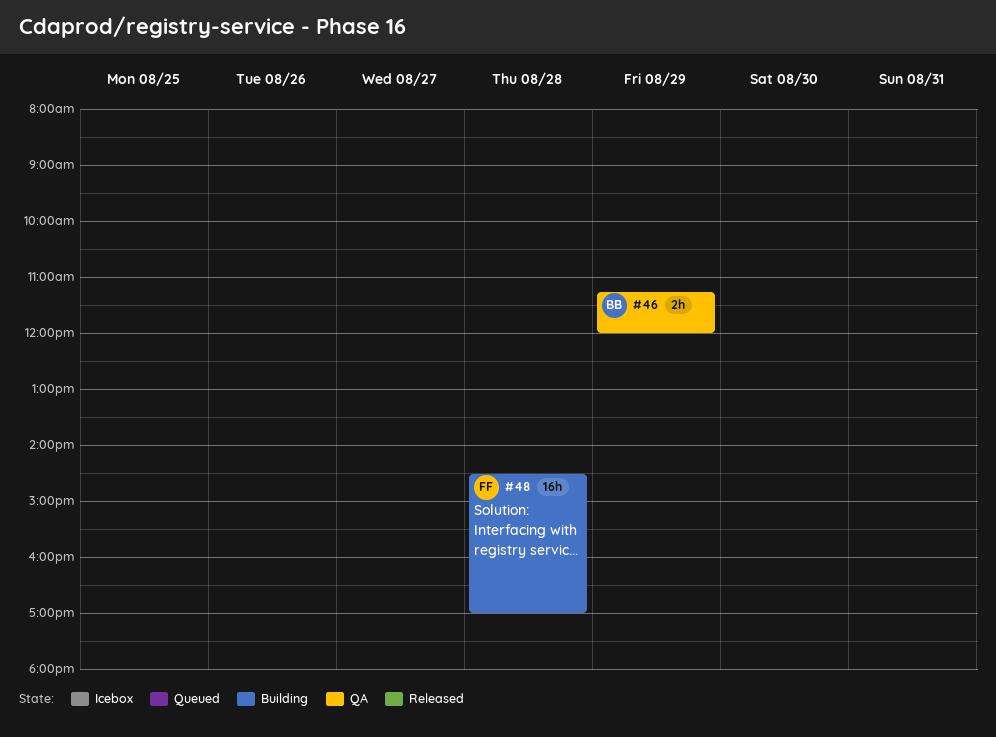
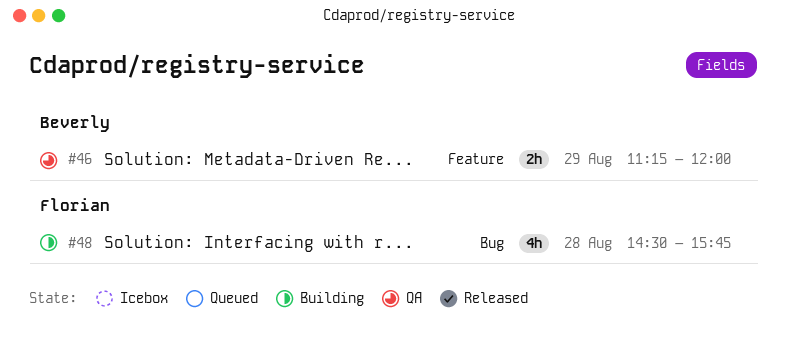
#48, estimate: 16h -> 4h
#48, ends: 17:00 -> 15:45

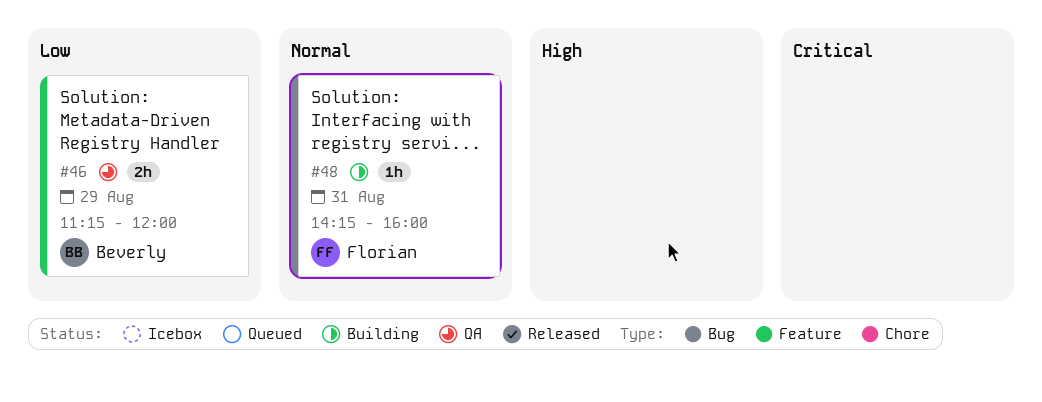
#48, estimate: 4h -> 1h
#48, day: Aug 28 -> Aug 31
#48, begins: 14:30 -> 14:15
#48, ends: 15:45 -> 16:00

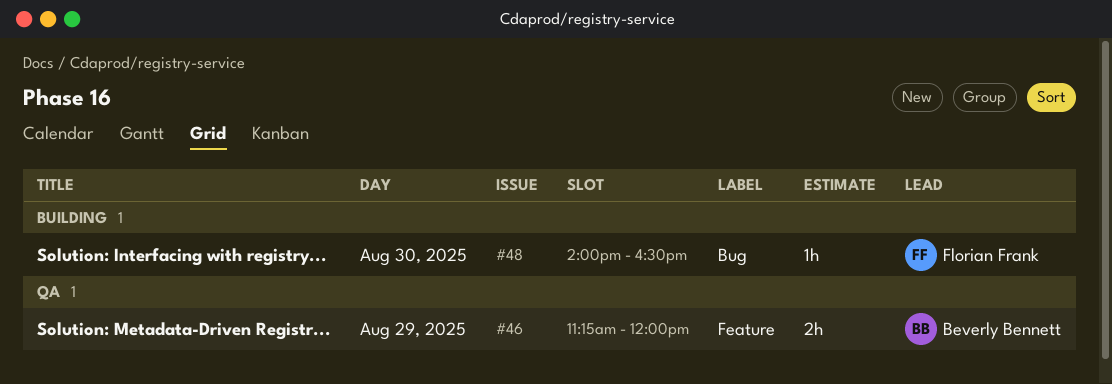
#48, day: Aug 31 -> Aug 30
#48, begins: 14:15 -> 14:00
#48, ends: 16:00 -> 16:30

